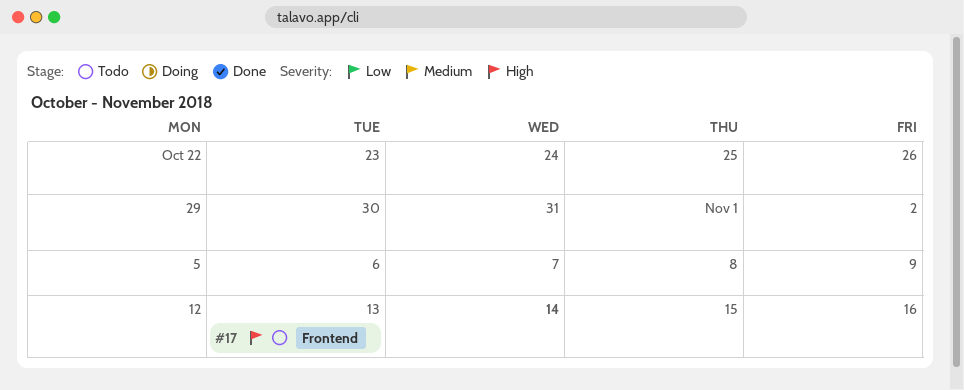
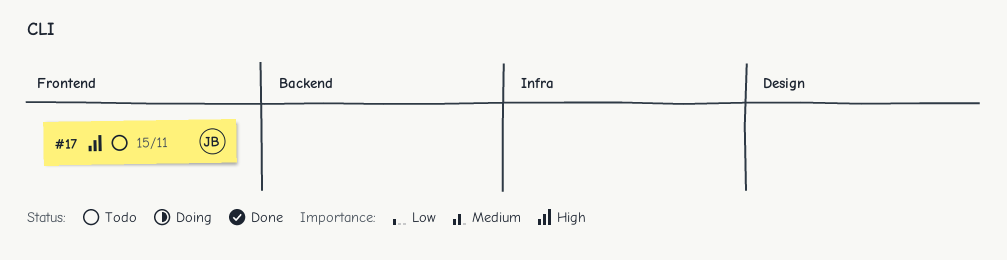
#17, due: Nov 13 -> Nov 15

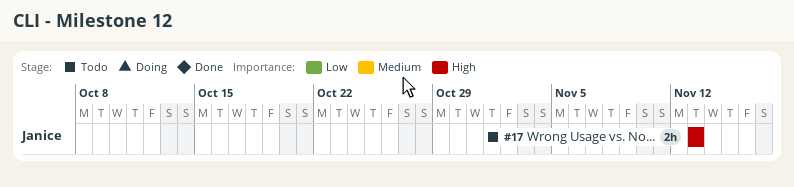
#17, due: Nov 15 -> Nov 13

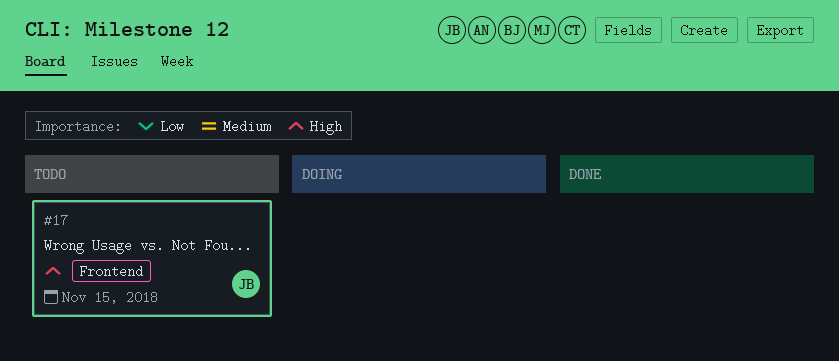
#17, due: Nov 13 -> Nov 15

